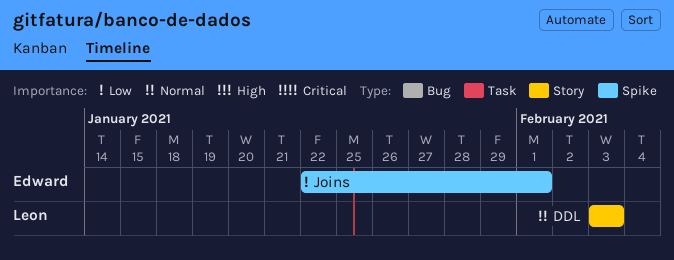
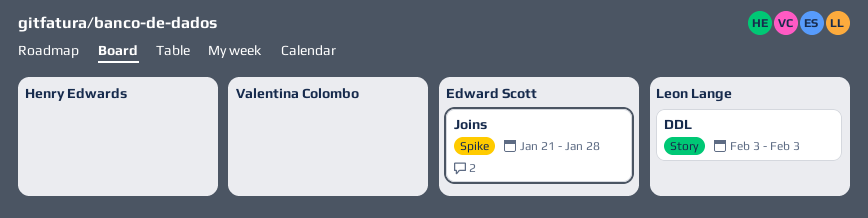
Joins, start: Jan 22 -> Jan 21
Joins, due: Feb 1 -> Jan 28

